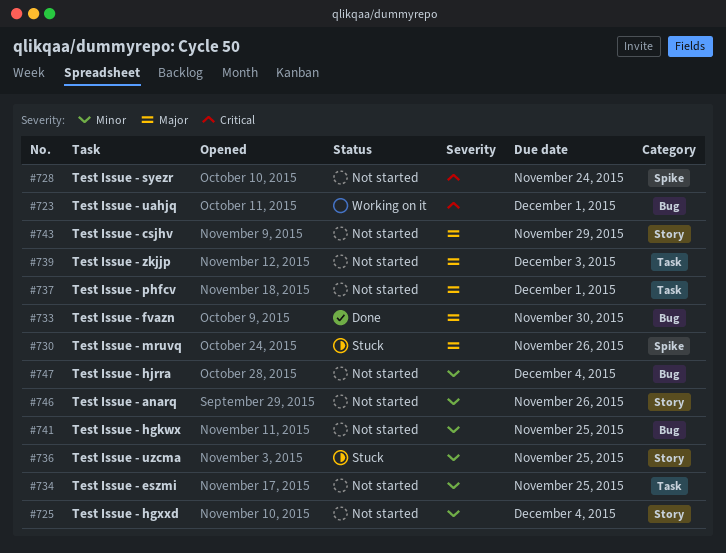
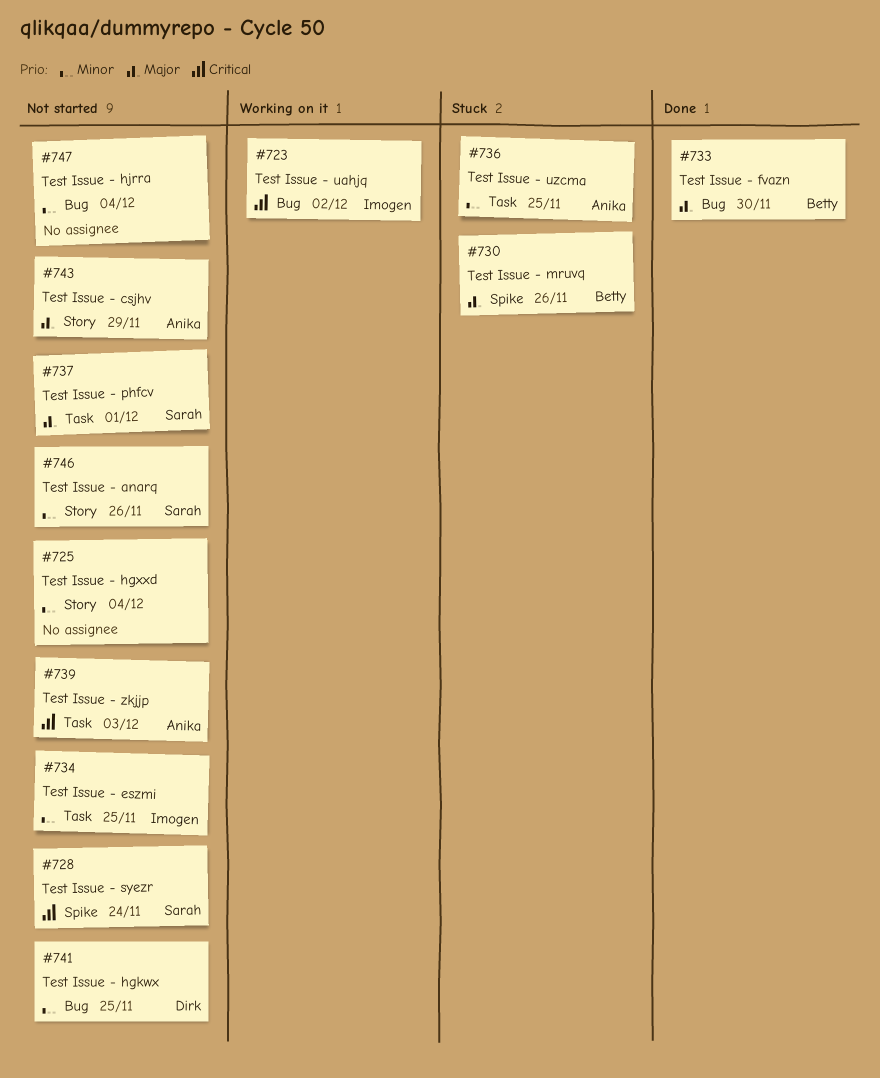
#723, due: Dec 1 -> Dec 2
#736, label: Story -> Task
#739, priority: Major -> Critical

